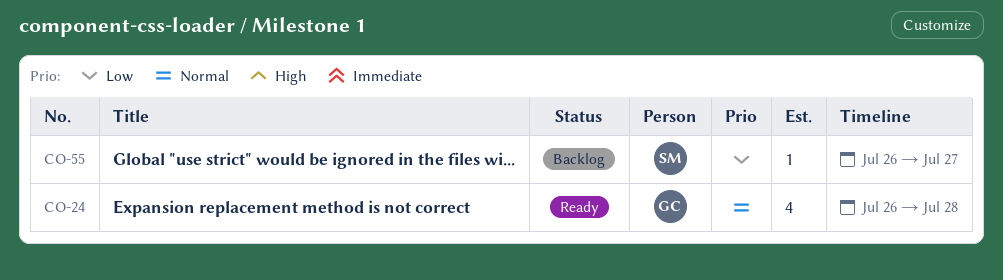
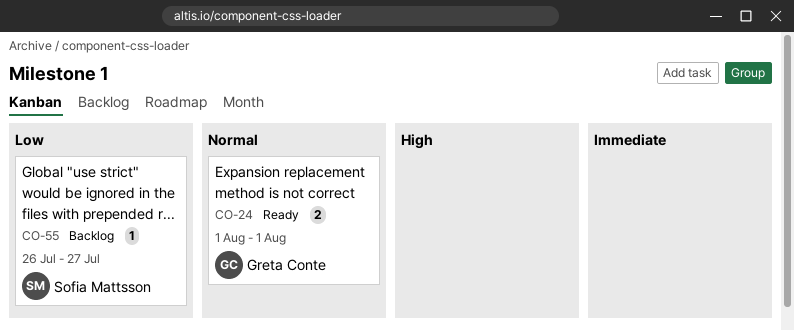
CO-24, estimate: 4 -> 2
CO-24, start: Jul 26 -> Aug 1
CO-24, due: Jul 28 -> Aug 1

